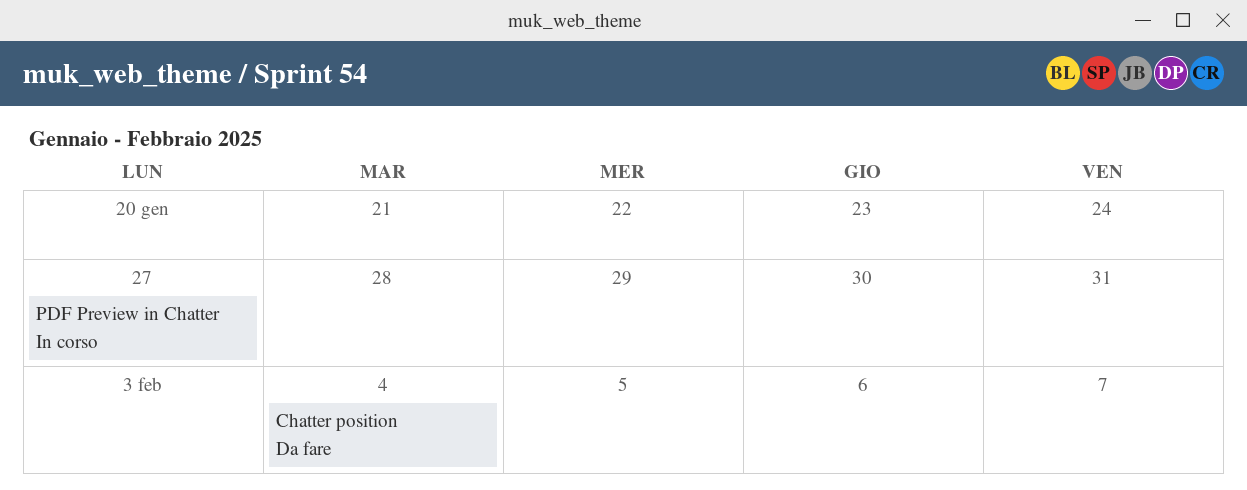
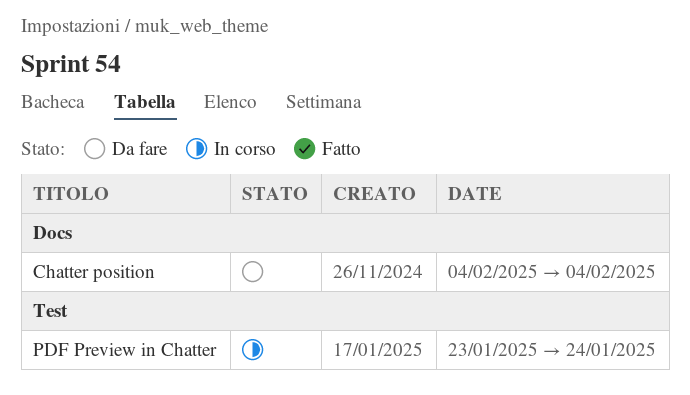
PDF Preview in Chatter, due: Jan 27 -> Jan 24

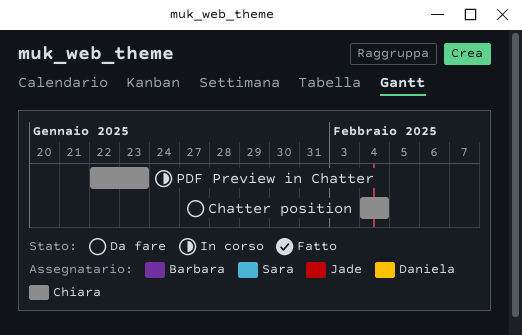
PDF Preview in Chatter, start: Jan 23 -> Jan 22
PDF Preview in Chatter, due: Jan 24 -> Jan 23

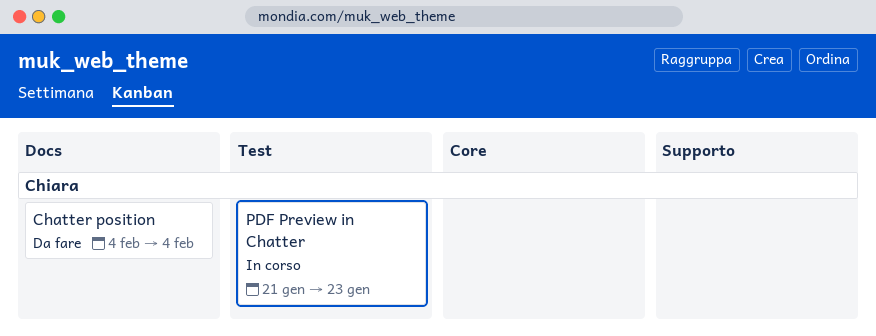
PDF Preview in Chatter, start: Jan 22 -> Jan 21

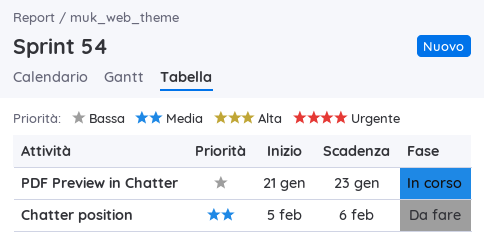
Chatter position, start: Feb 4 -> Feb 5
Chatter position, due: Feb 4 -> Feb 6

